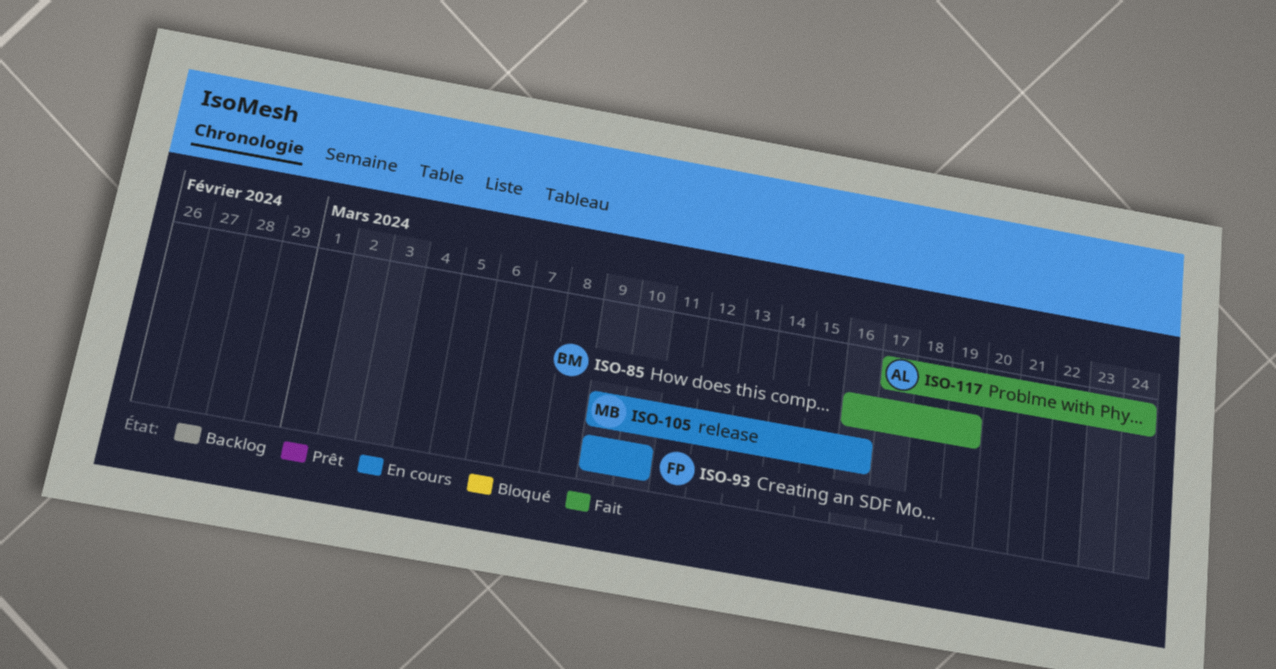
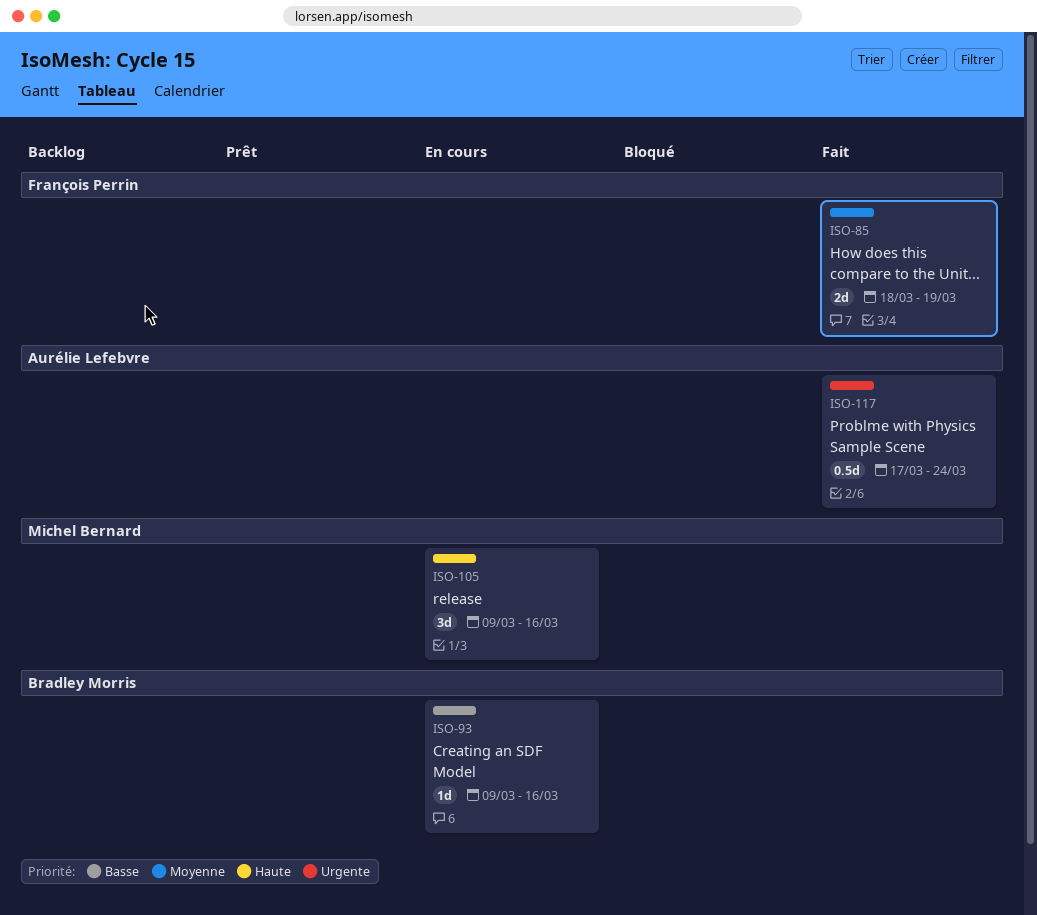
ISO-85, owner: Bradley Morris -> François Perrin
ISO-85, start: Mar 16 -> Mar 18
ISO-93, owner: François Perrin -> Bradley Morris
ISO-93, due: Mar 10 -> Mar 16

